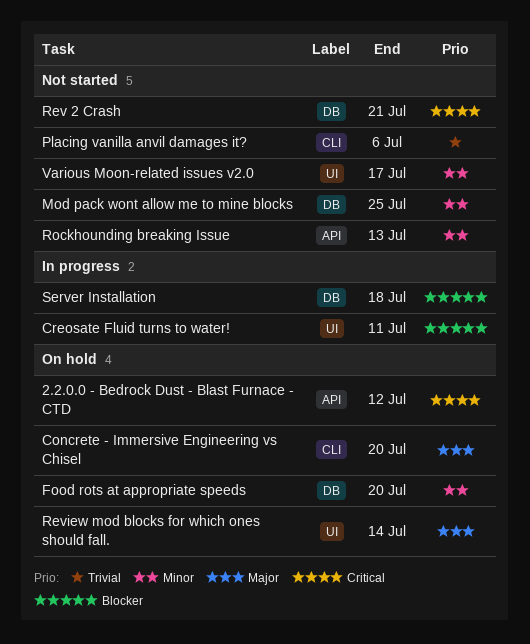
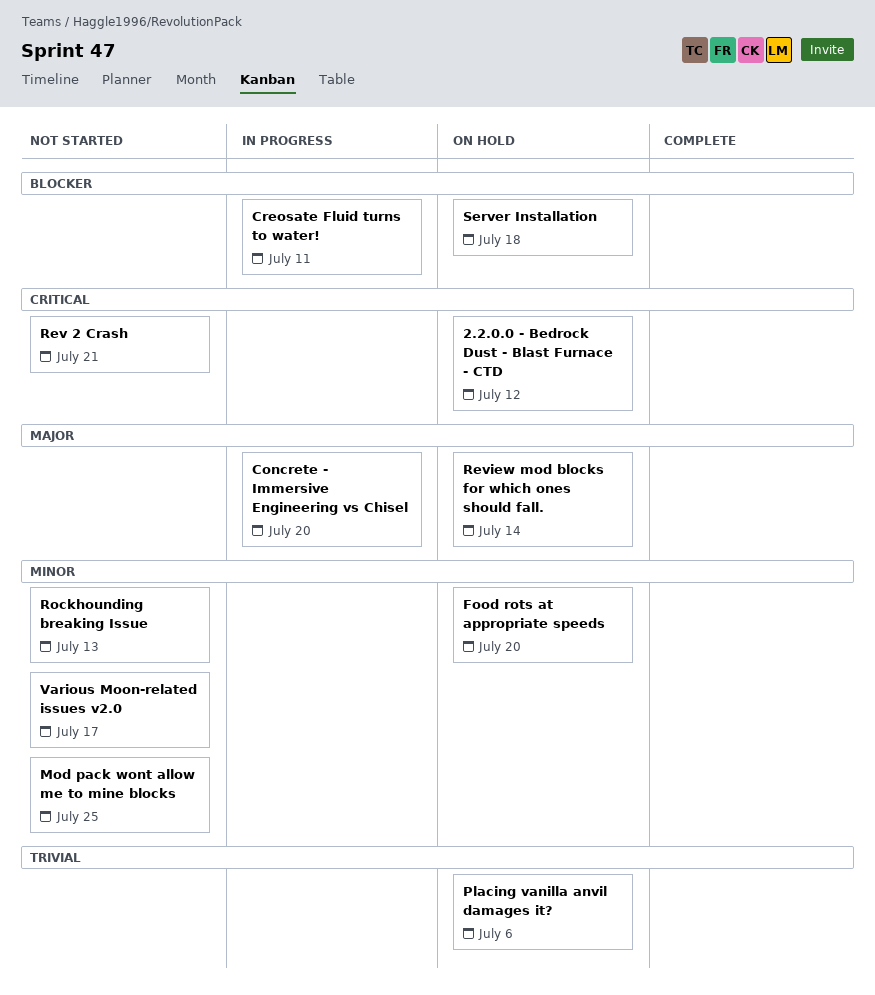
Concrete - Immersive Engineering vs Chisel, status: On hold -> In progress
Placing vanilla anvil damages it?, status: Not started -> On hold
Server Installation, status: In progress -> On hold

